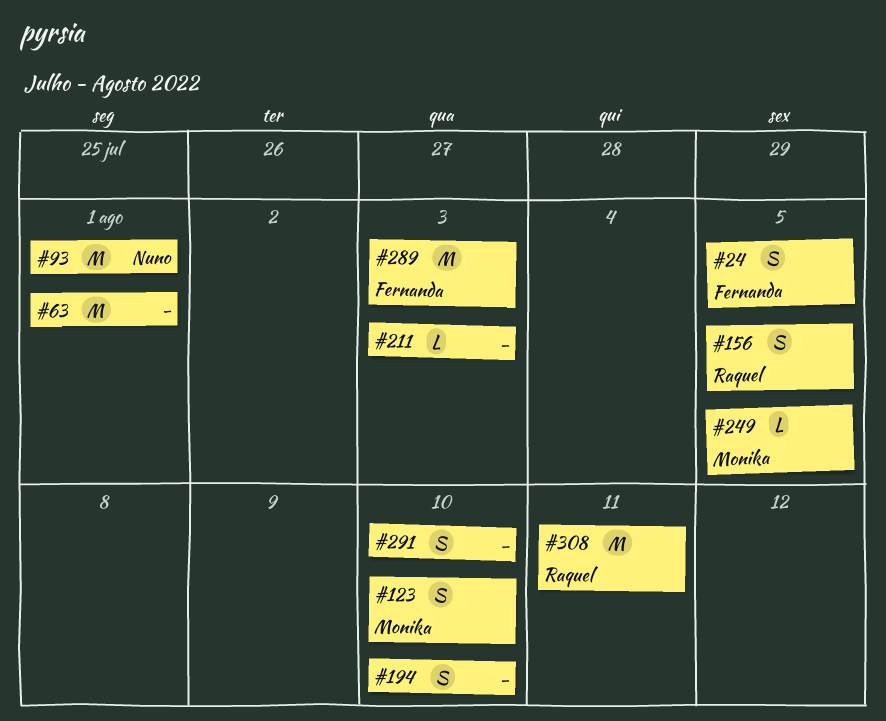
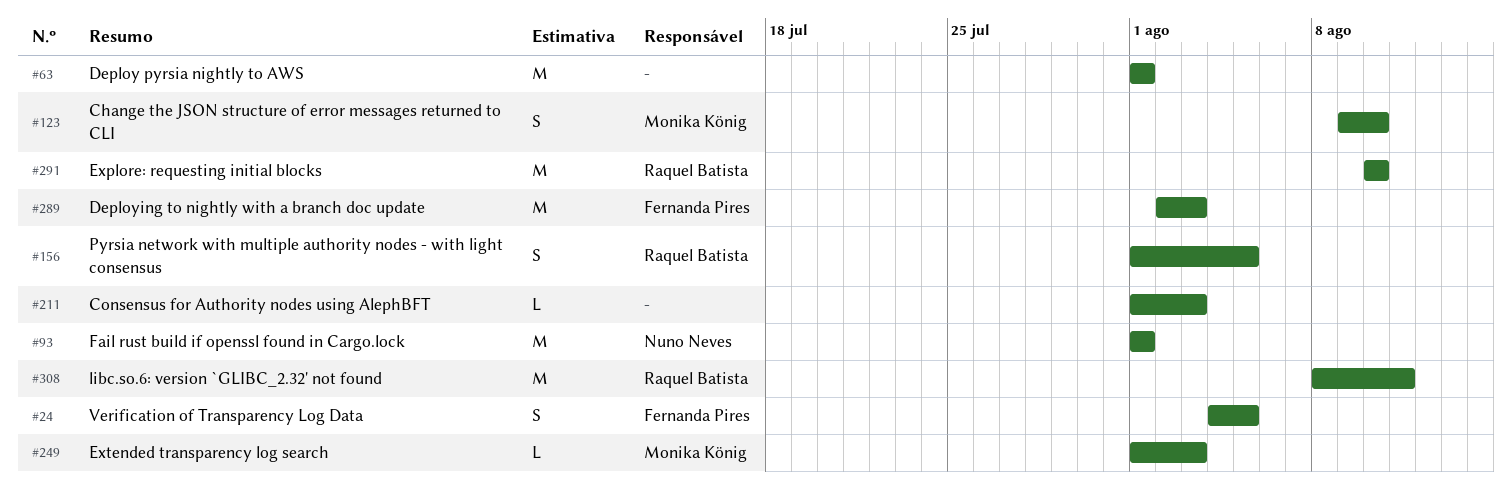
#194: present -> none
#249, due: Aug 5 -> Aug 3
#291, owner: none -> Raquel Batista
#291, estimate: S -> M

